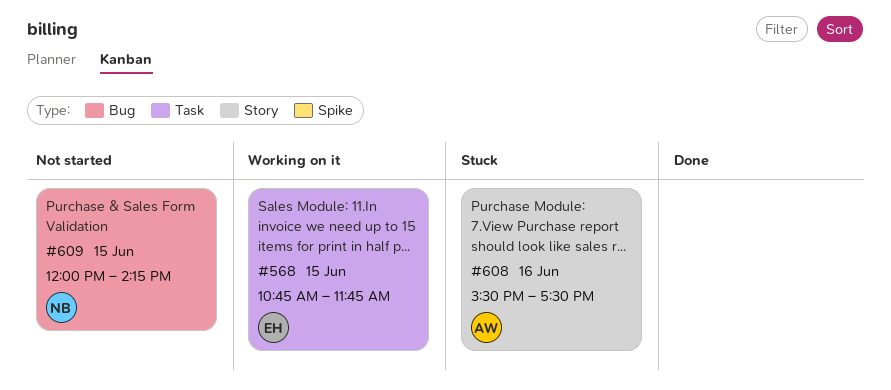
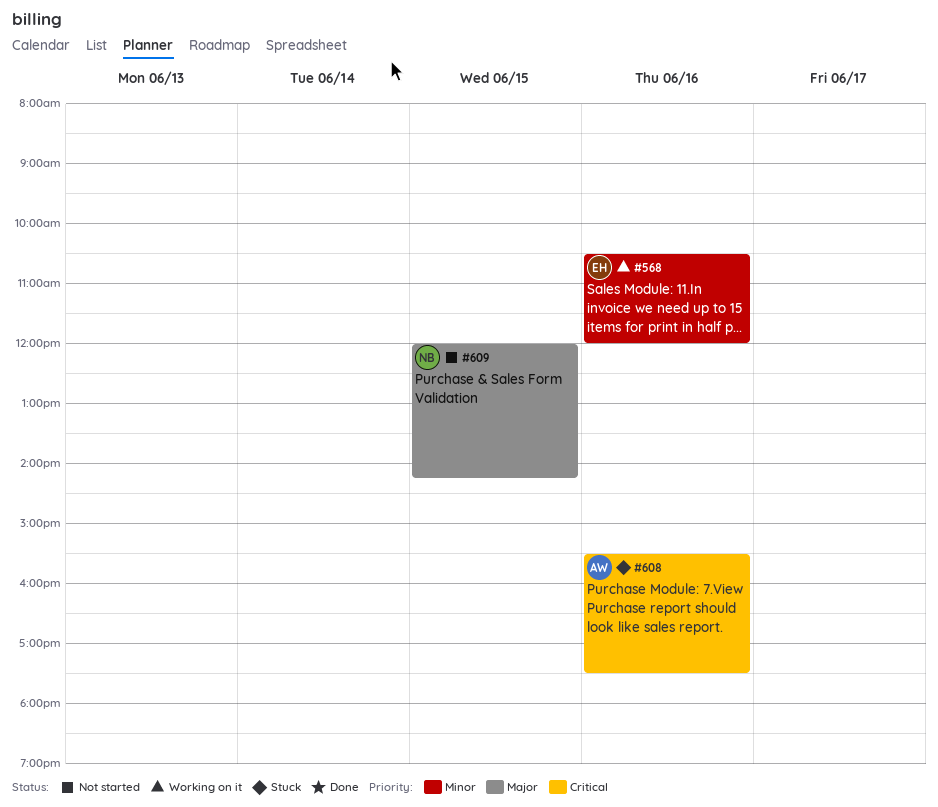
#568, day: Jun 15 -> Jun 16
#568, begins: 10:45 -> 10:30
#568, ends: 11:45 -> 12:00

